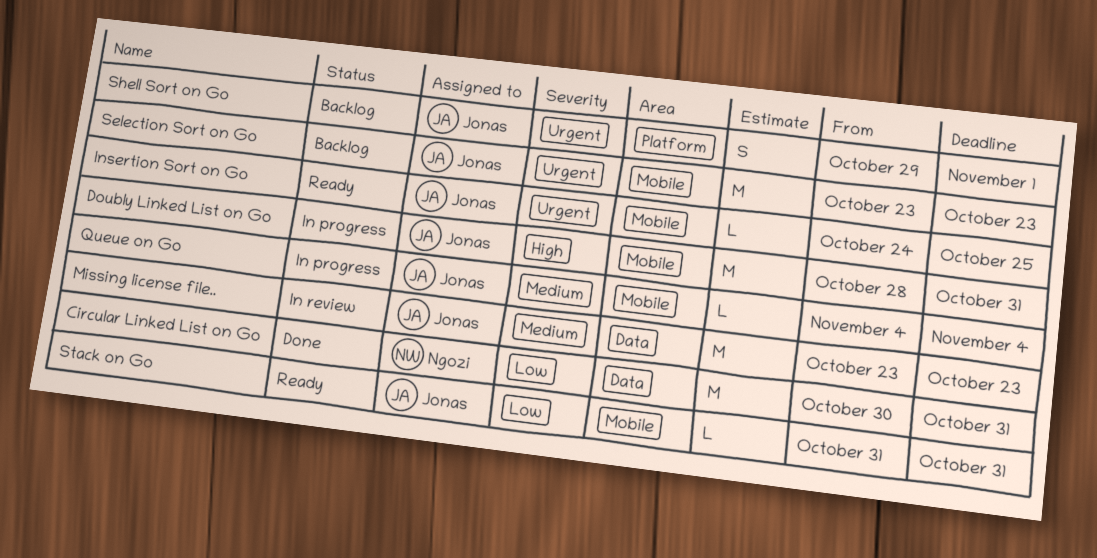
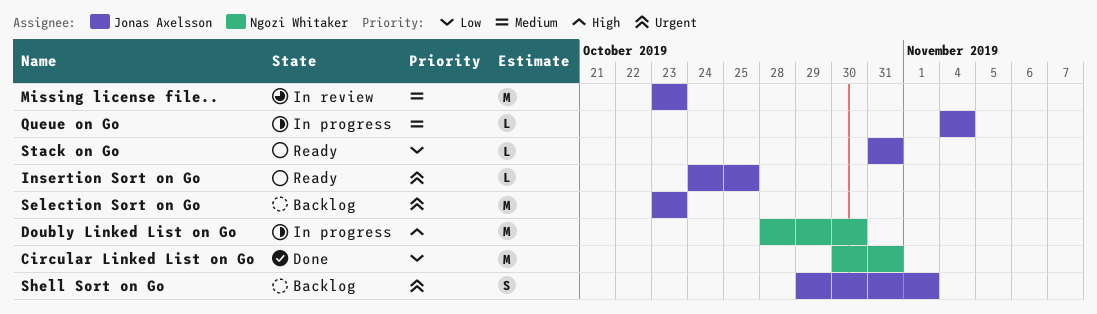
Doubly Linked List on Go, owner: Jonas Axelsson -> Ngozi Whitaker
Doubly Linked List on Go, due: Oct 31 -> Oct 30

